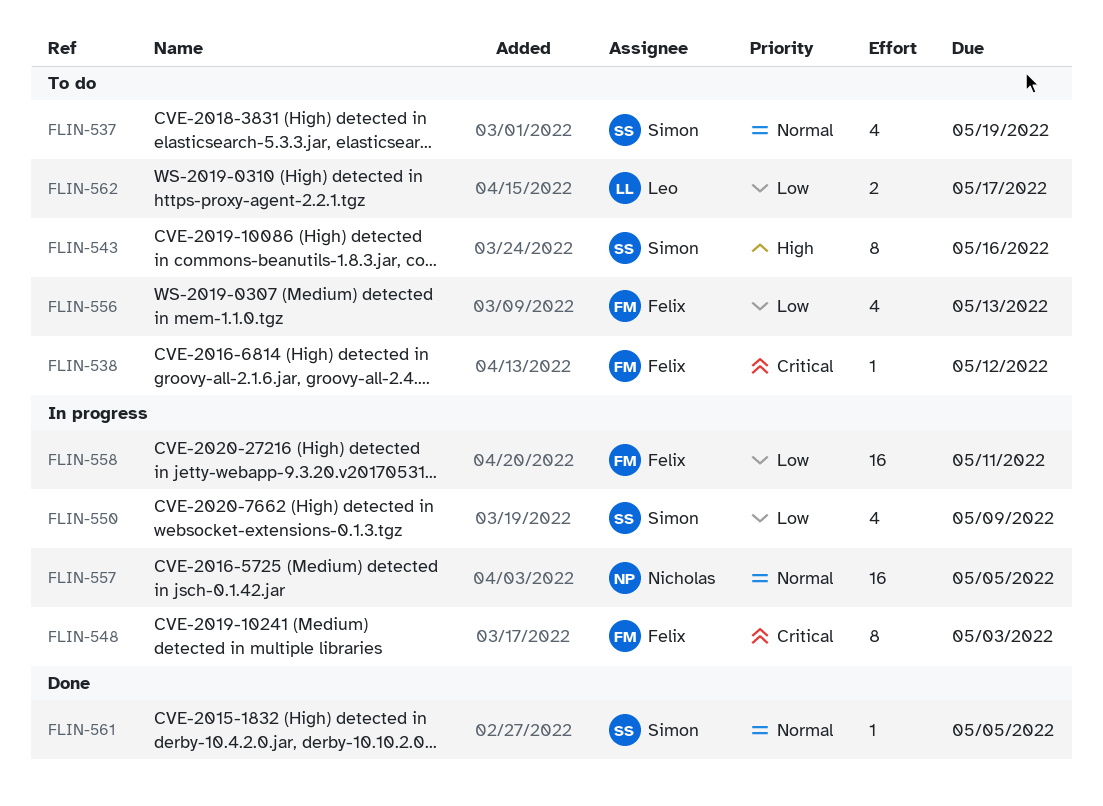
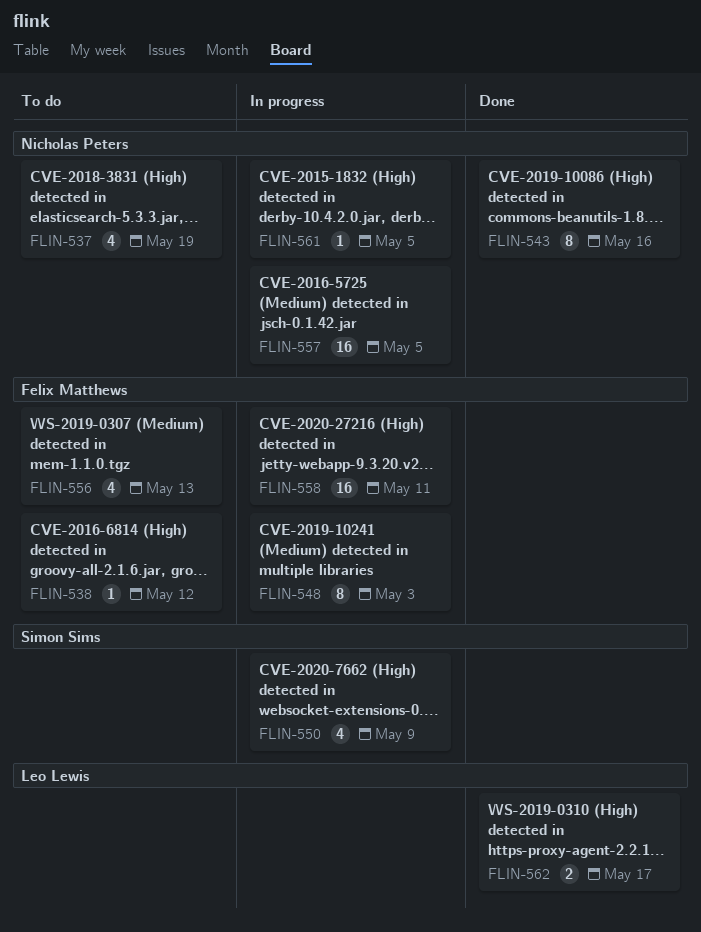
FLIN-537, owner: Simon Sims -> Nicholas Peters
FLIN-543, status: To do -> Done
FLIN-543, owner: Simon Sims -> Nicholas Peters
FLIN-561, status: Done -> In progress
FLIN-561, owner: Simon Sims -> Nicholas Peters
FLIN-562, status: To do -> Done

